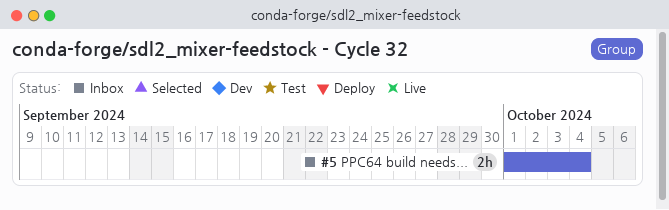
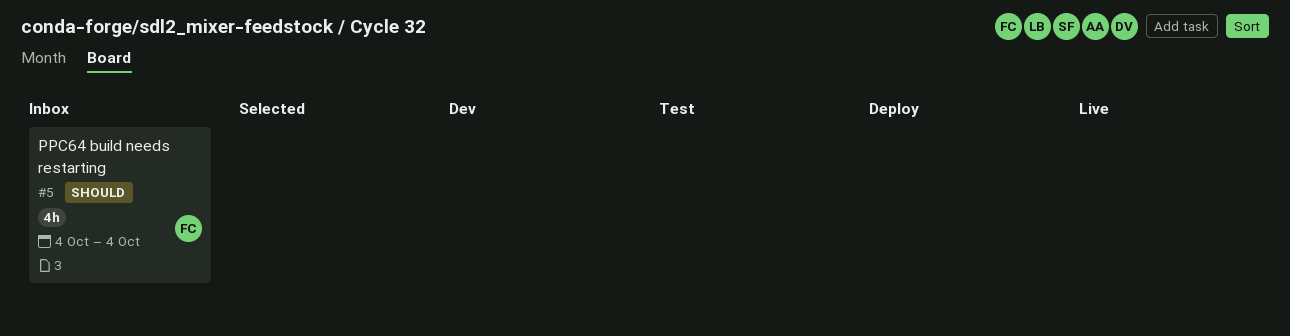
#5, estimate: 2h -> 4h
#5, start: Oct 1 -> Oct 4

